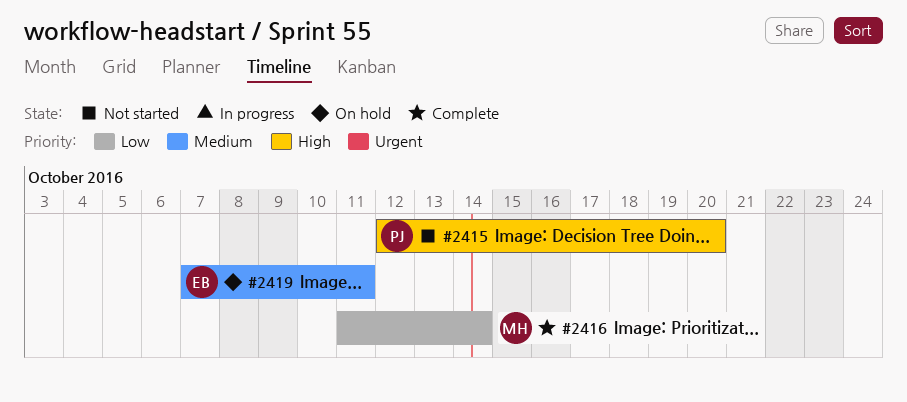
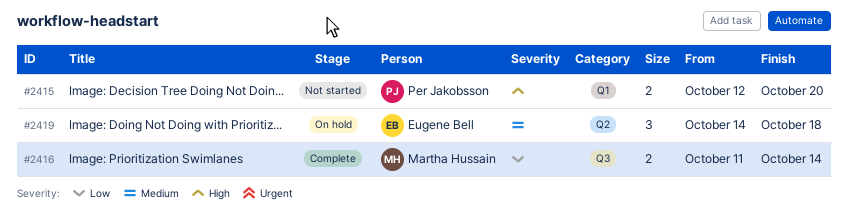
#2419, start: Oct 7 -> Oct 14
#2419, due: Oct 11 -> Oct 18

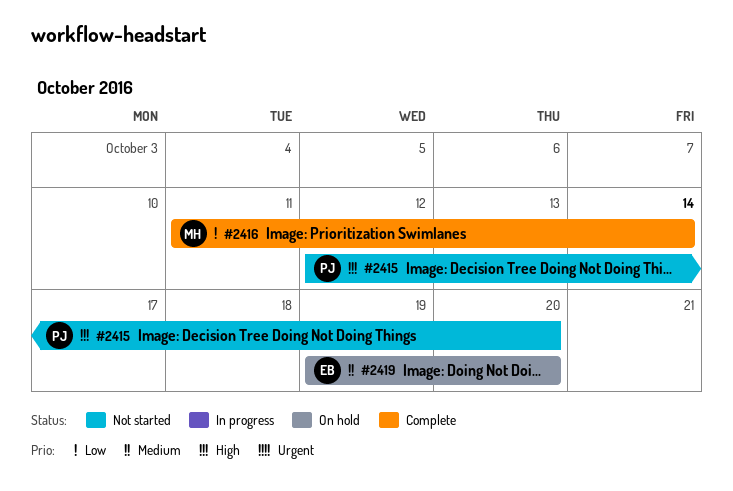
#2419, start: Oct 14 -> Oct 19
#2419, due: Oct 18 -> Oct 20

